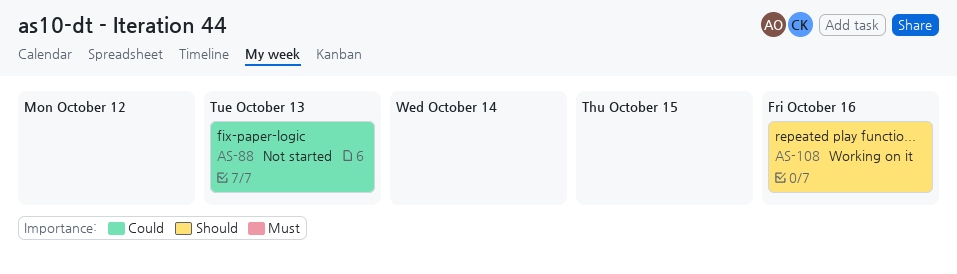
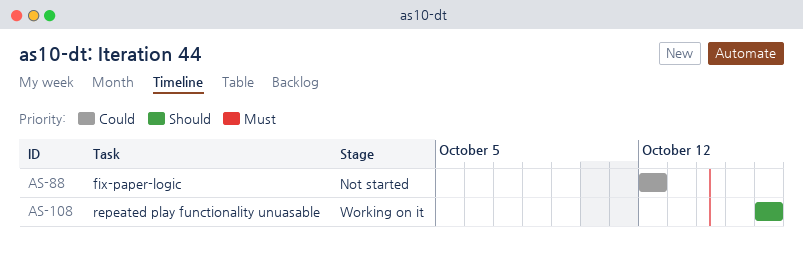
AS-88, due: Oct 13 -> Oct 12

